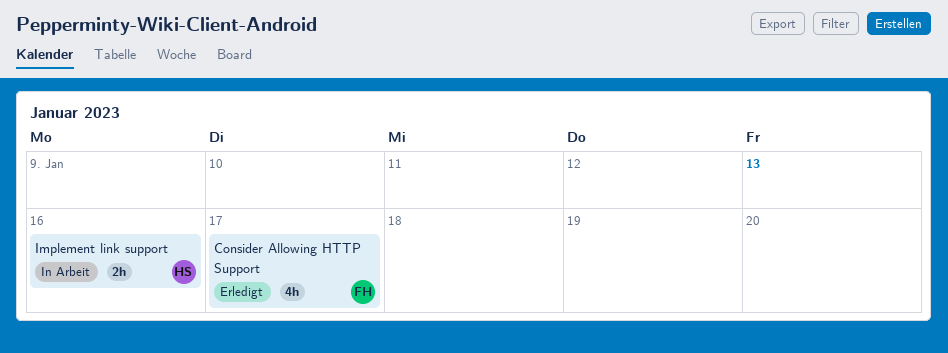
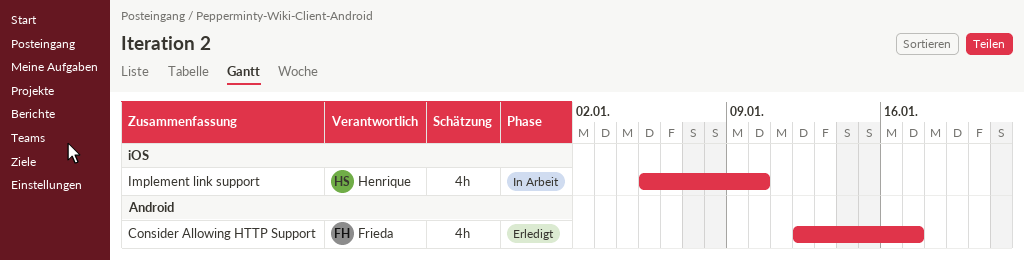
Implement link support, estimate: 2h -> 4h
Implement link support, due: Jan 16 -> Jan 10

